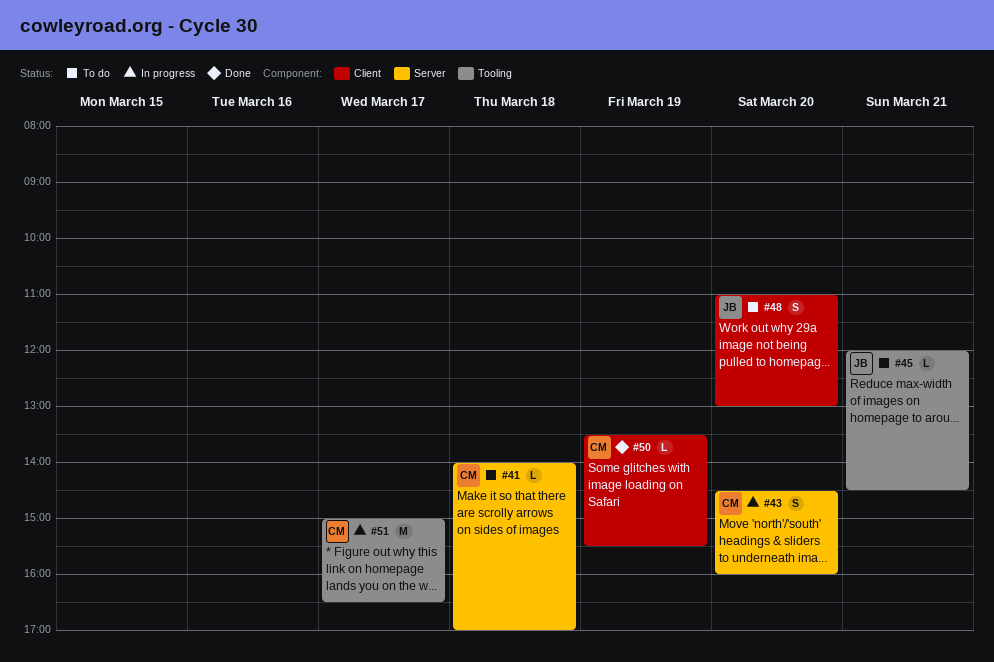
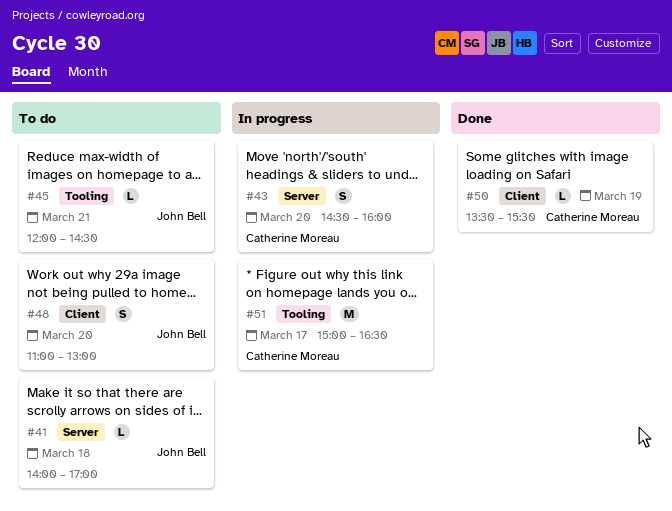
#41, owner: Catherine Moreau -> John Bell

